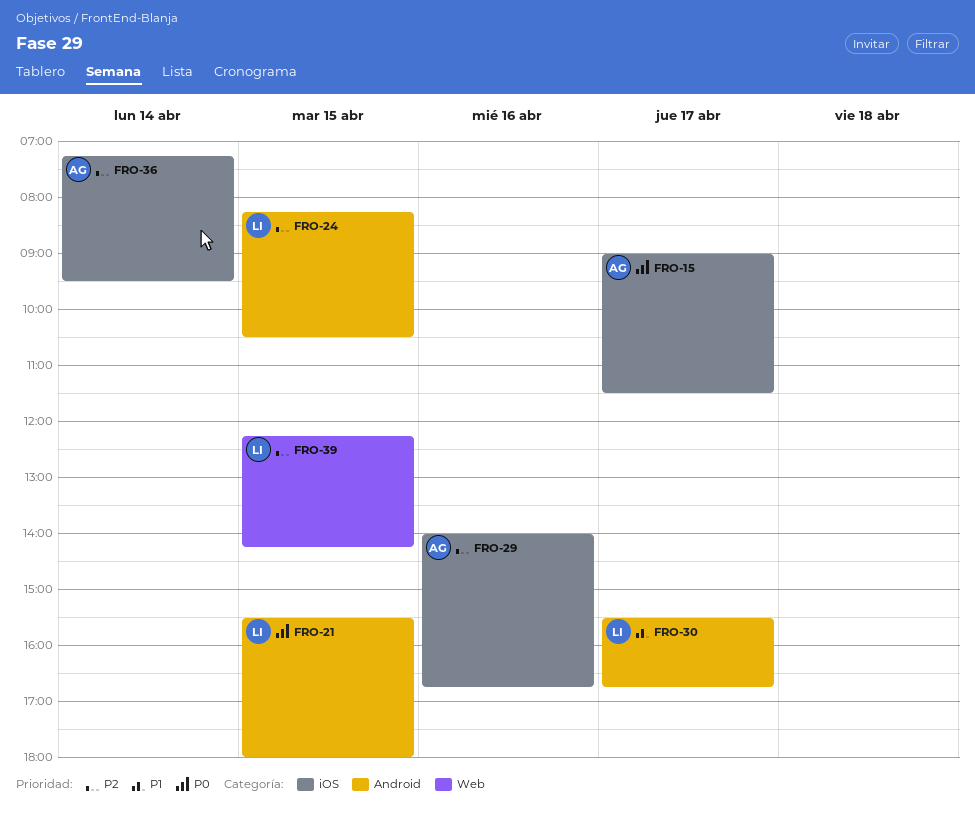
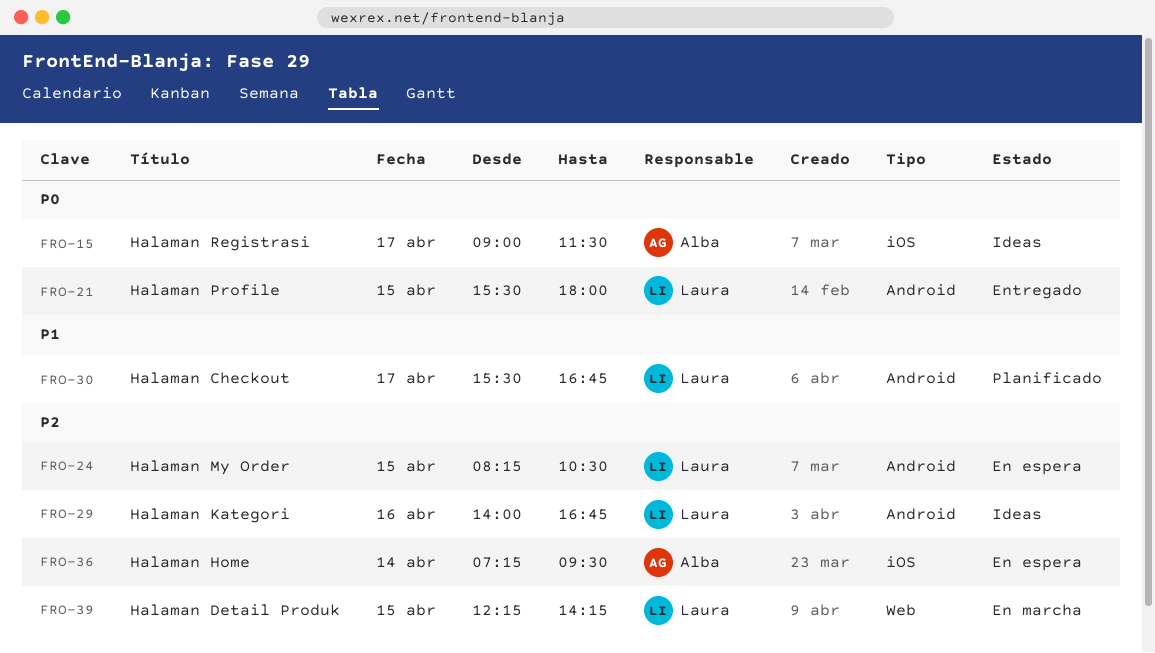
FRO-29, owner: Alba -> Laura
FRO-29, label: iOS -> Android

